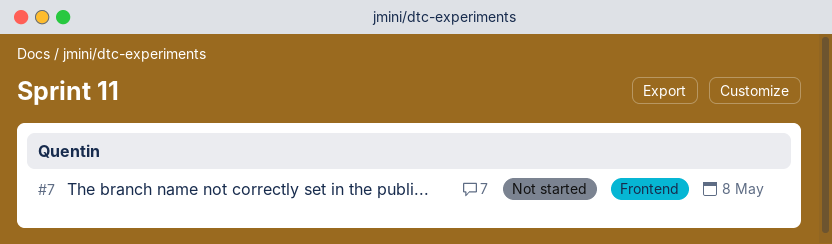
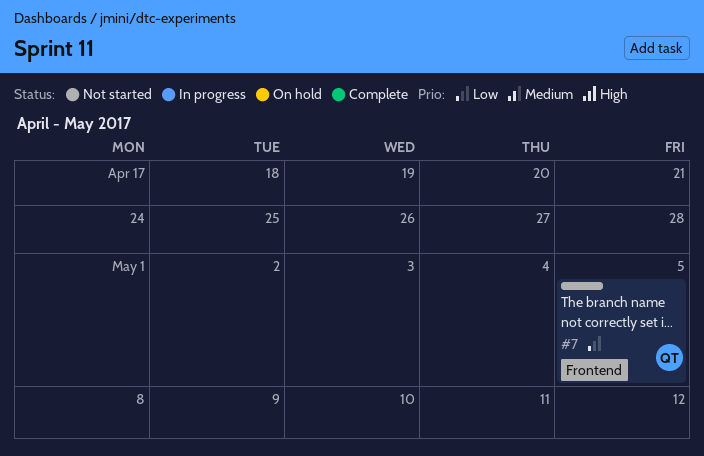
#7, due: May 8 -> May 5

